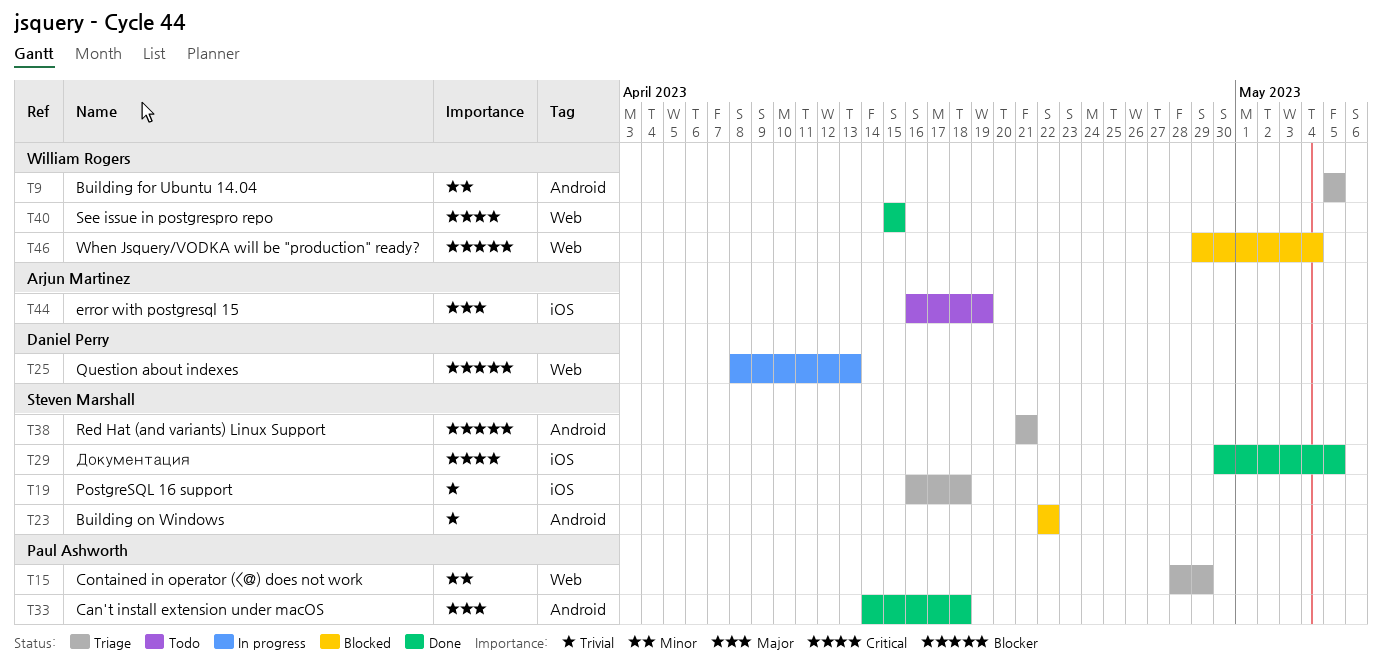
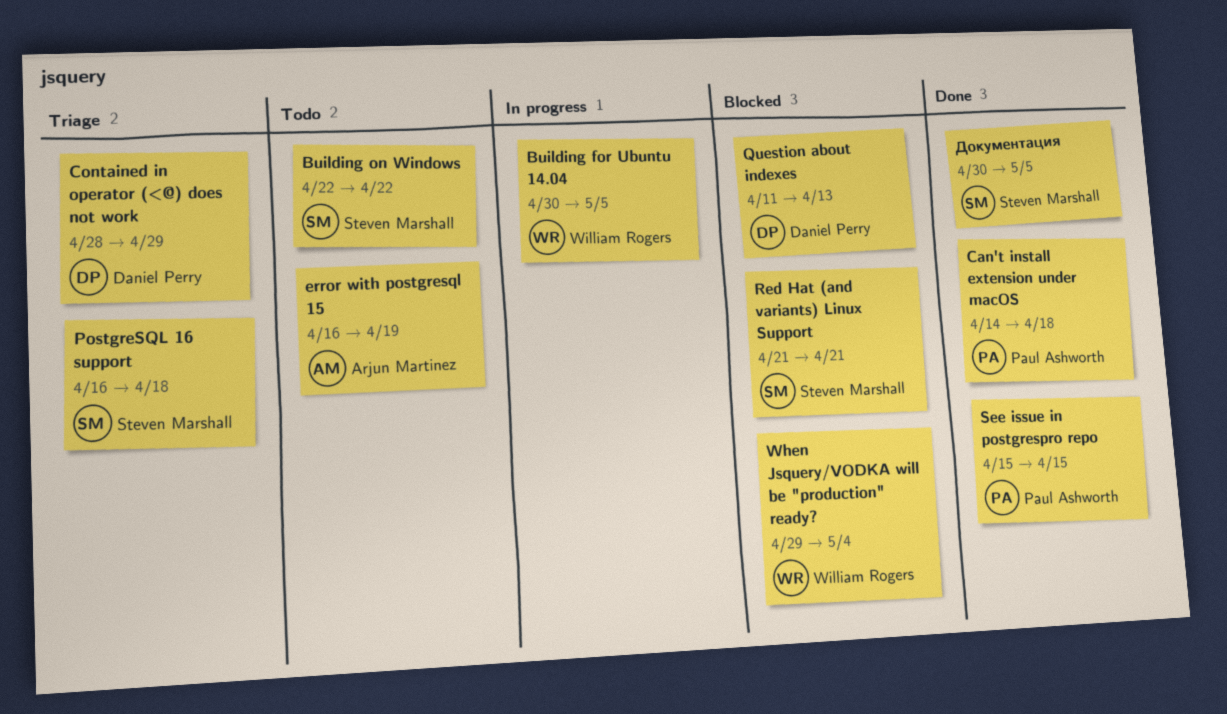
Building for Ubuntu 14.04, status: Triage -> In progress
Building for Ubuntu 14.04, start: May 5 -> Apr 30
Building on Windows, status: Blocked -> Todo
Contained in operator (<@) does not work, owner: Paul Ashworth -> Daniel Perry
Question about indexes, status: In progress -> Blocked
Question about indexes, start: Apr 8 -> Apr 11
Red Hat (and variants) Linux Support, status: Triage -> Blocked
See issue in postgrespro repo, owner: William Rogers -> Paul Ashworth

